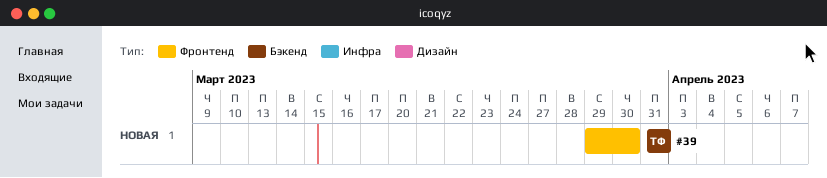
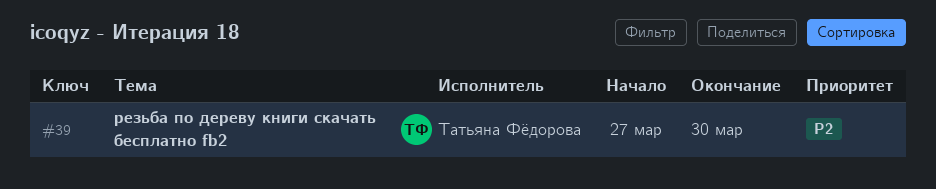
#39, start: Mar 29 -> Mar 27

